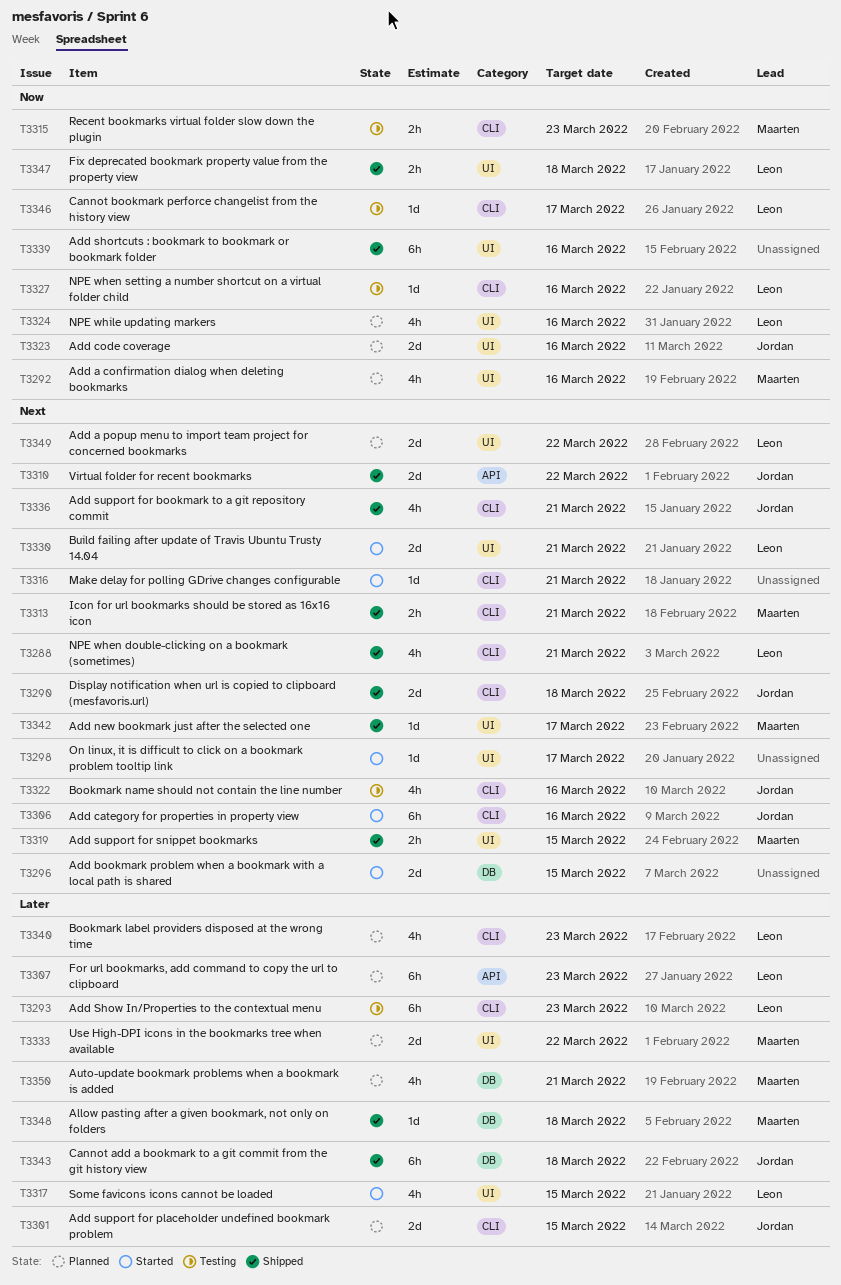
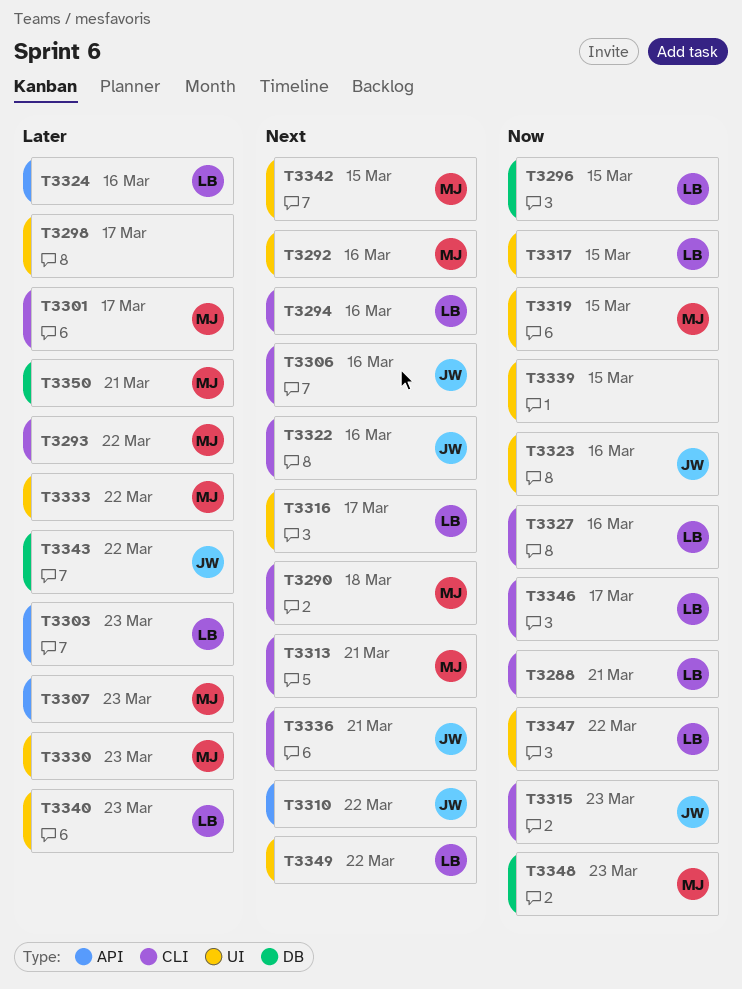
T3288, priority: Next -> Now
T3290, owner: Jordan -> Maarten
T3292, priority: Now -> Next
T3293, owner: Leon -> Maarten
T3293, due: Mar 23 -> Mar 22
T3294: none -> present
T3296, owner: none -> Leon
T3296, priority: Next -> Now
T3298, priority: Next -> Later
T3301, owner: Jordan -> Maarten
T3301, due: Mar 15 -> Mar 17
T3303: none -> present
T3307, owner: Leon -> Maarten
T3315, owner: Maarten -> Jordan
T3316, owner: none -> Leon
T3316, label: CLI -> UI
T3316, due: Mar 21 -> Mar 17
T3317, priority: Later -> Now
T3319, priority: Next -> Now
T3324, priority: Now -> Later
T3324, label: UI -> API
T3330, owner: Leon -> Maarten
T3330, priority: Next -> Later
T3330, due: Mar 21 -> Mar 23
T3339, due: Mar 16 -> Mar 15
T3340, label: CLI -> UI
T3342, due: Mar 17 -> Mar 15
T3343, due: Mar 18 -> Mar 22
T3347, due: Mar 18 -> Mar 22
T3348, priority: Later -> Now
T3348, due: Mar 18 -> Mar 23

